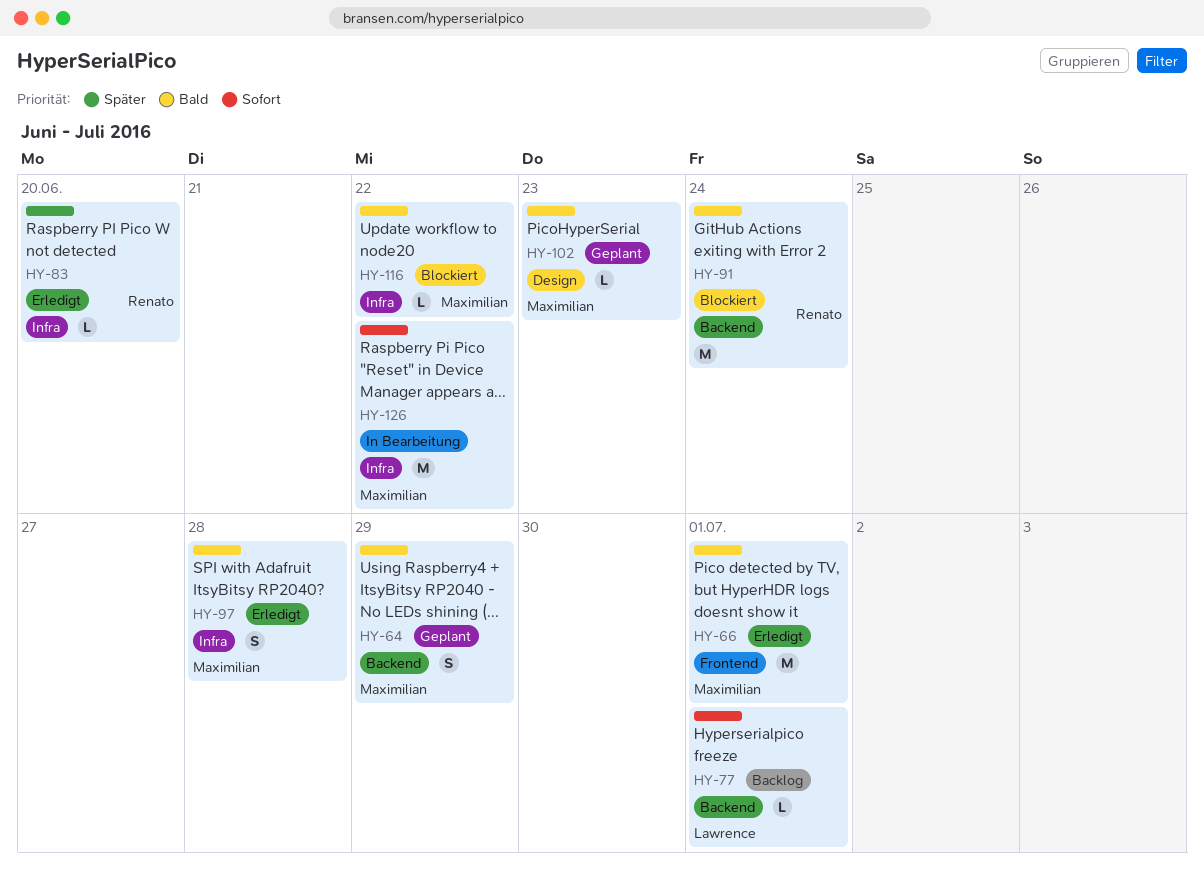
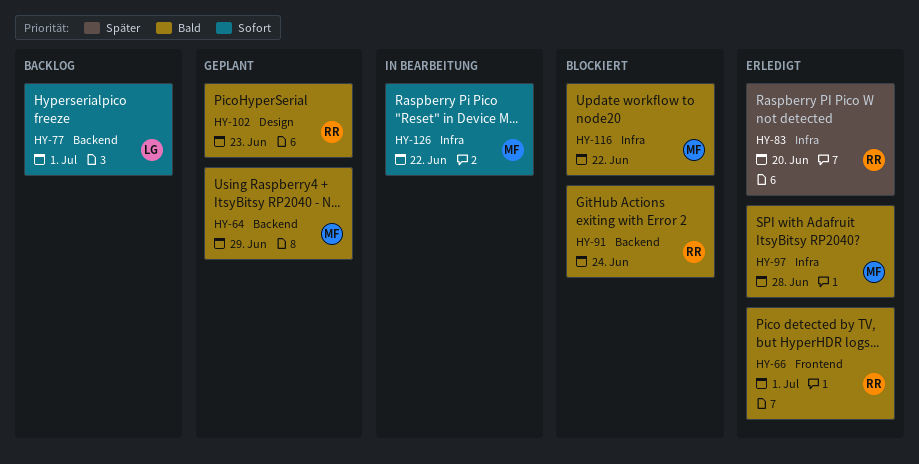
HY-66, owner: Maximilian -> Renato
HY-102, owner: Maximilian -> Renato

